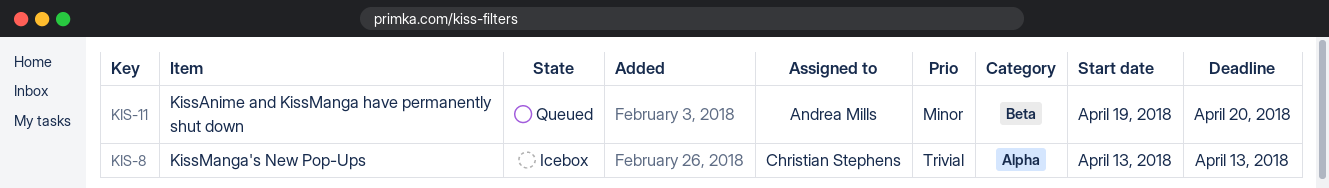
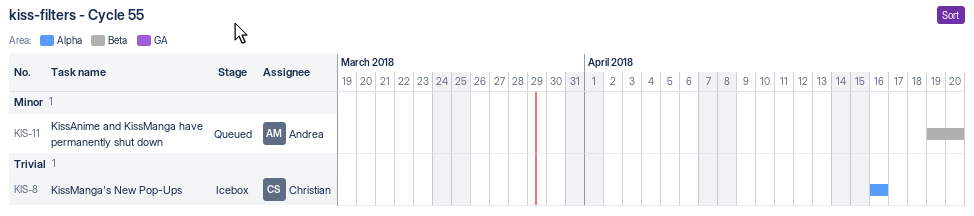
KIS-8, start: Apr 13 -> Apr 16
KIS-8, due: Apr 13 -> Apr 16

